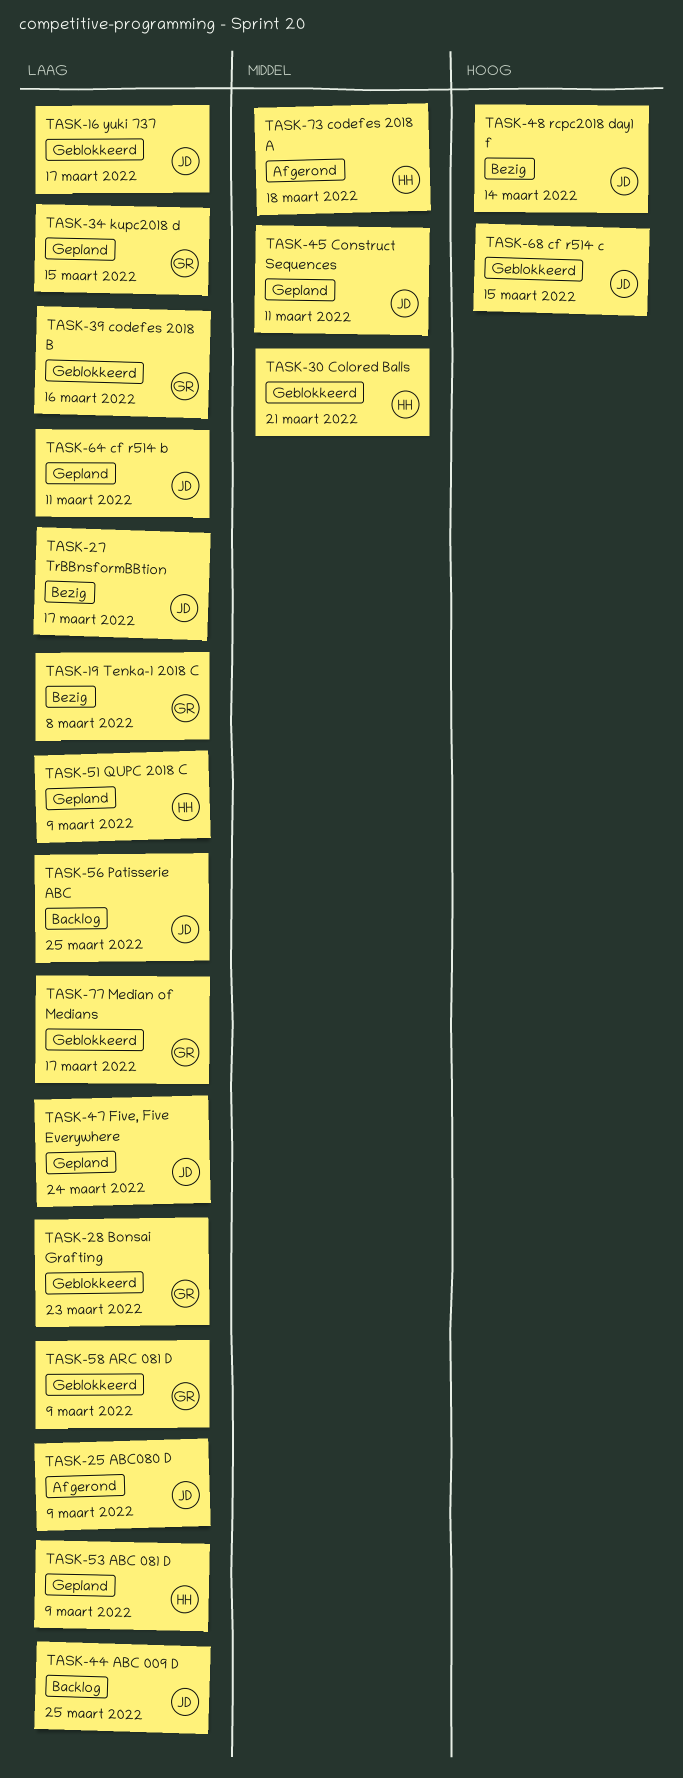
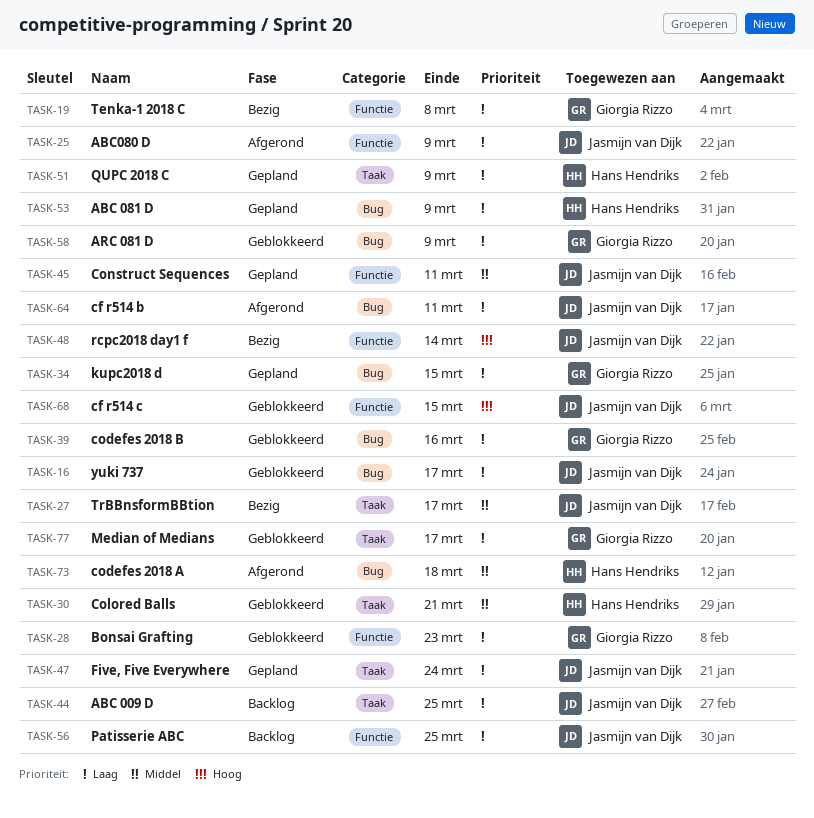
TASK-27, priority: Laag -> Middel
TASK-64, status: Gepland -> Afgerond

